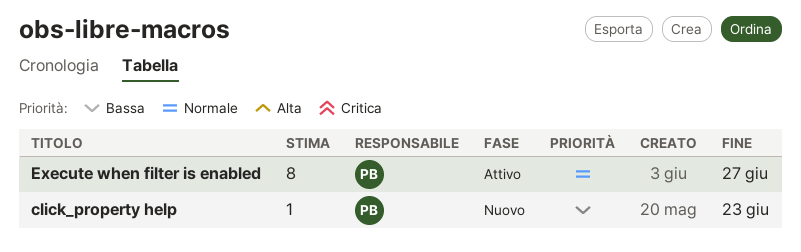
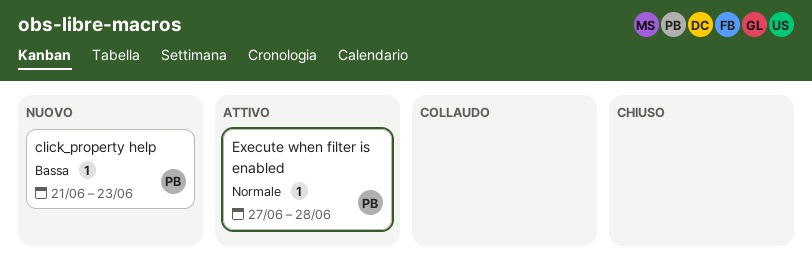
Execute when filter is enabled, estimate: 8 -> 1
Execute when filter is enabled, due: Jun 27 -> Jun 28

